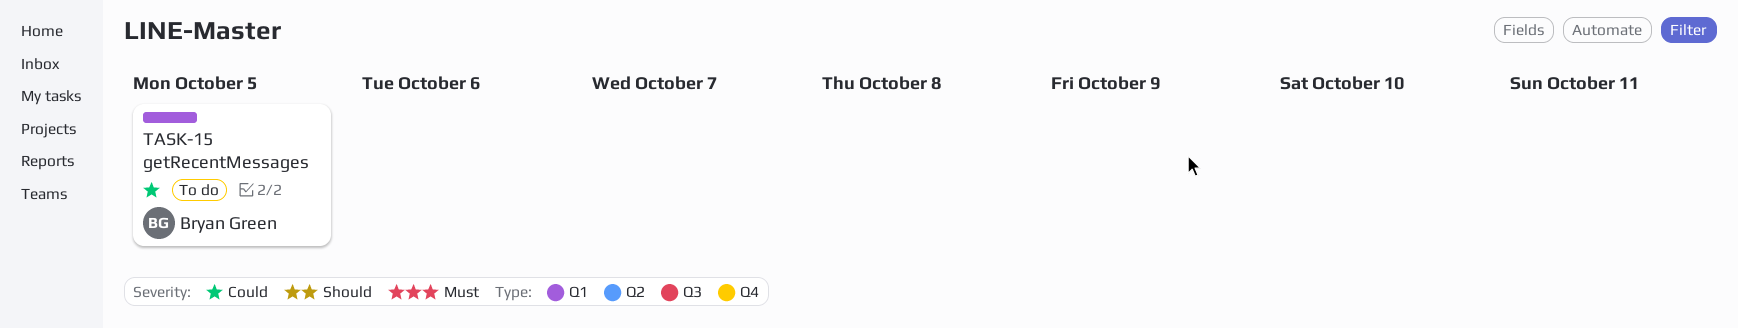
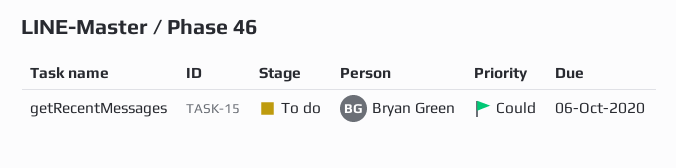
TASK-15, due: Oct 5 -> Oct 6

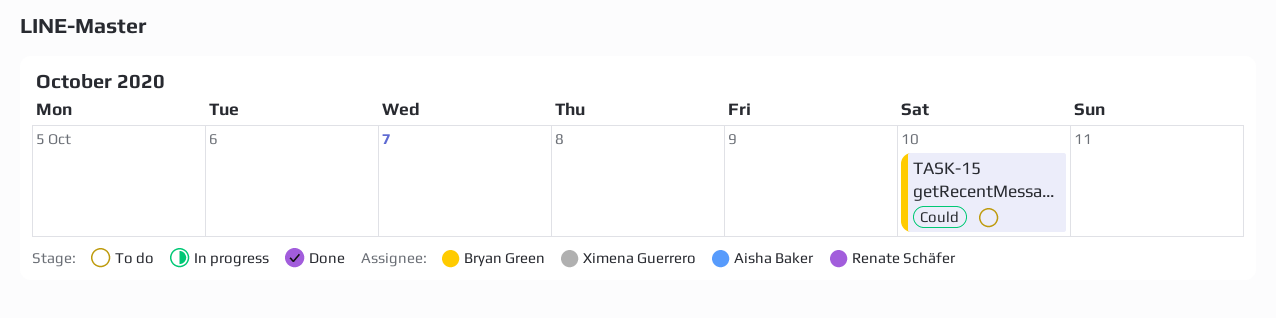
TASK-15, due: Oct 6 -> Oct 10

